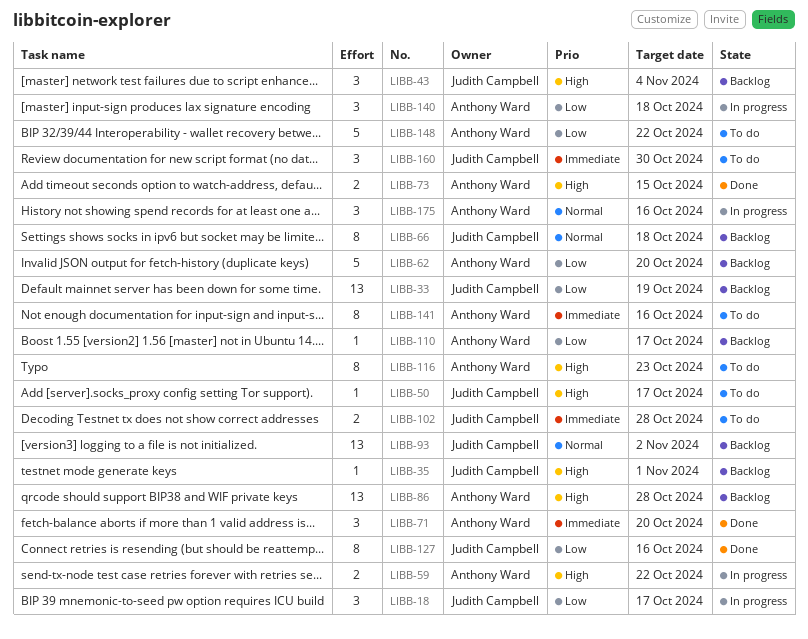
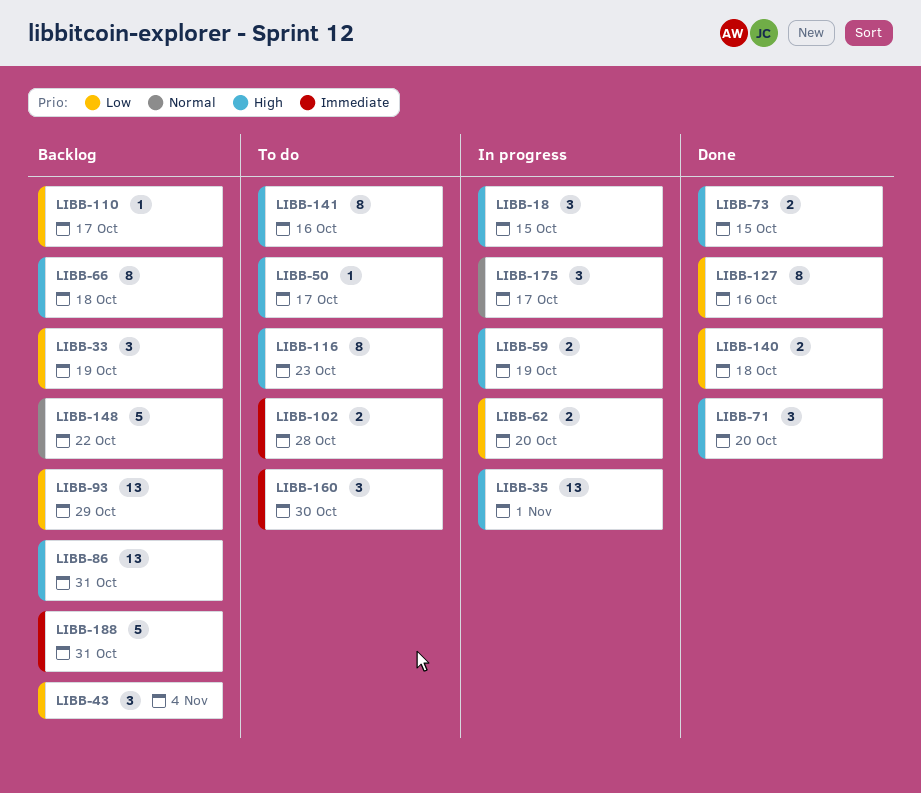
LIBB-18, priority: Low -> High
LIBB-18, due: Oct 17 -> Oct 15
LIBB-33, estimate: 13 -> 3
LIBB-35, status: Backlog -> In progress
LIBB-35, estimate: 1 -> 13
LIBB-43, priority: High -> Low
LIBB-59, due: Oct 22 -> Oct 19
LIBB-62, status: Backlog -> In progress
LIBB-62, estimate: 5 -> 2
LIBB-66, priority: Normal -> High
LIBB-71, priority: Immediate -> High
LIBB-86, due: Oct 28 -> Oct 31
LIBB-93, priority: Normal -> Low
LIBB-93, due: Nov 2 -> Oct 29
LIBB-140, status: In progress -> Done
LIBB-140, estimate: 3 -> 2
LIBB-141, priority: Immediate -> High
LIBB-148, status: To do -> Backlog
LIBB-148, priority: Low -> Normal
LIBB-175, due: Oct 16 -> Oct 17
LIBB-188: none -> present

